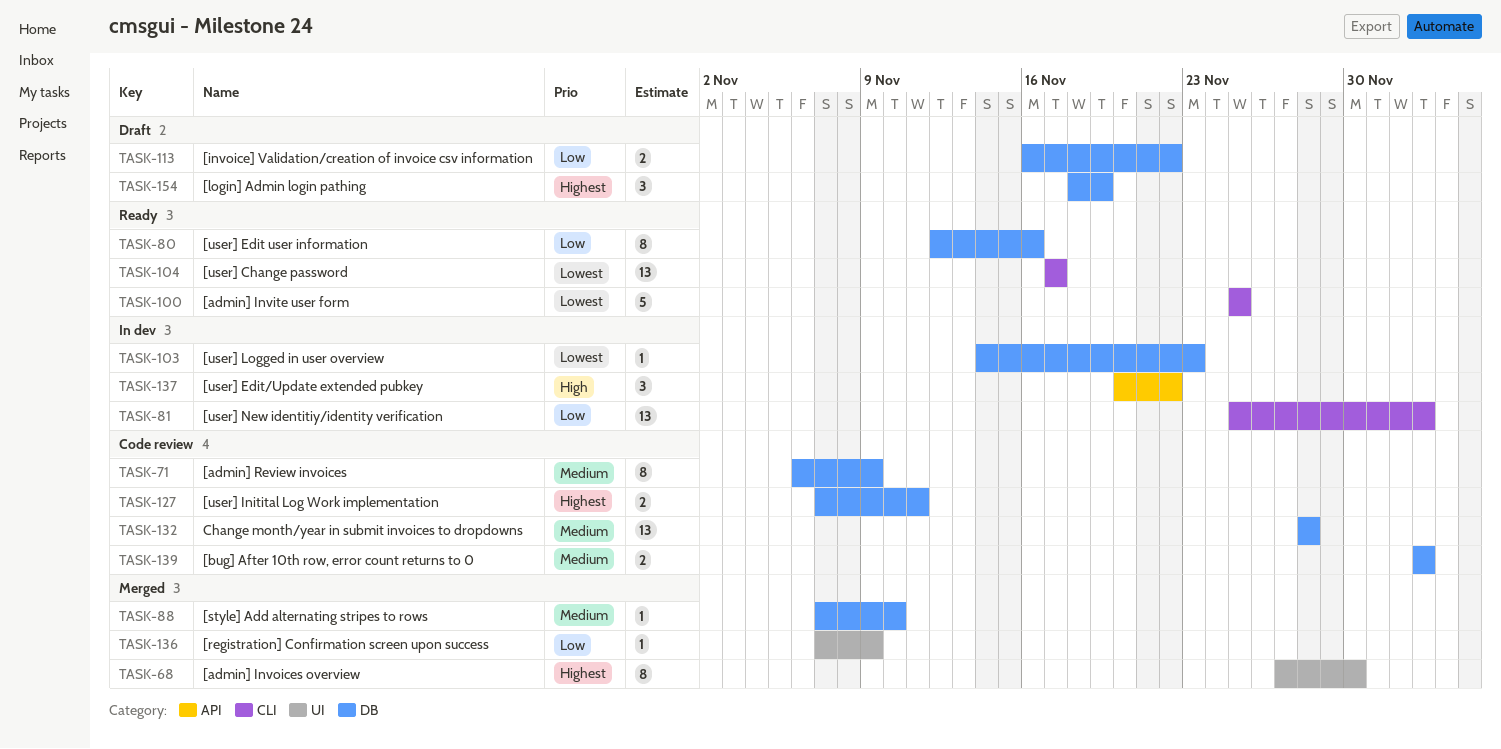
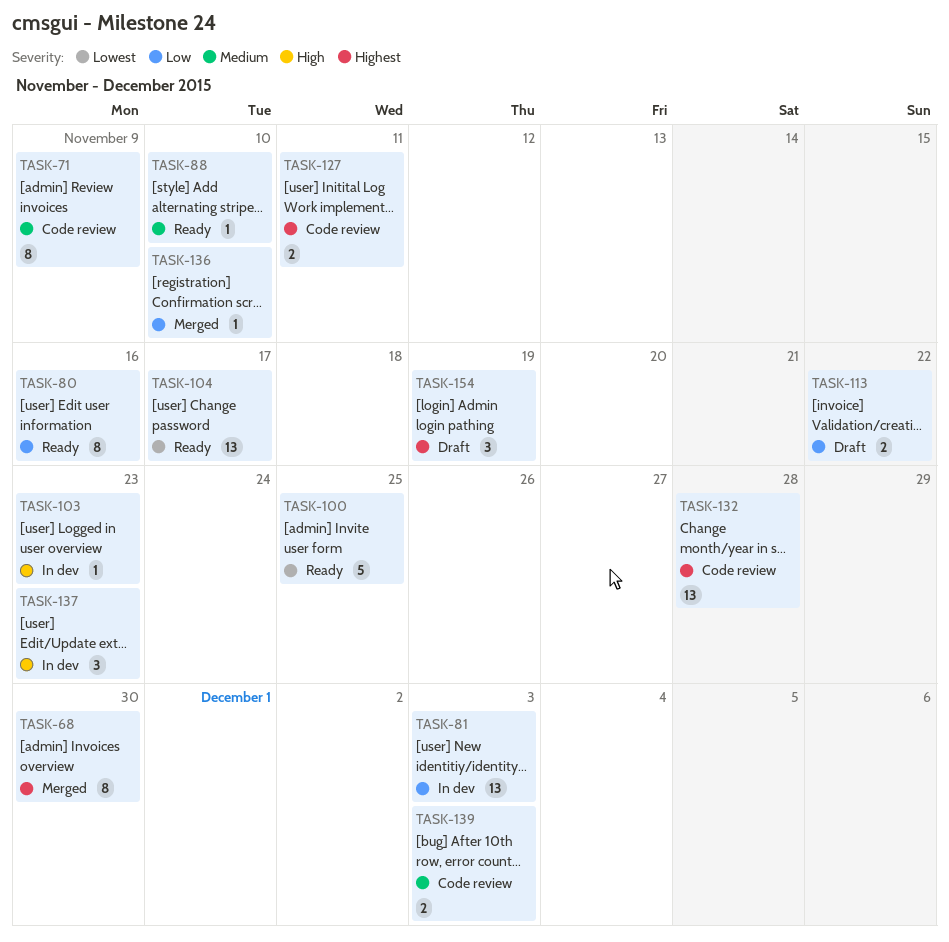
TASK-88, status: Merged -> Ready
TASK-103, priority: Lowest -> High
TASK-132, priority: Medium -> Highest
TASK-136, due: Nov 9 -> Nov 10
TASK-137, due: Nov 22 -> Nov 23

